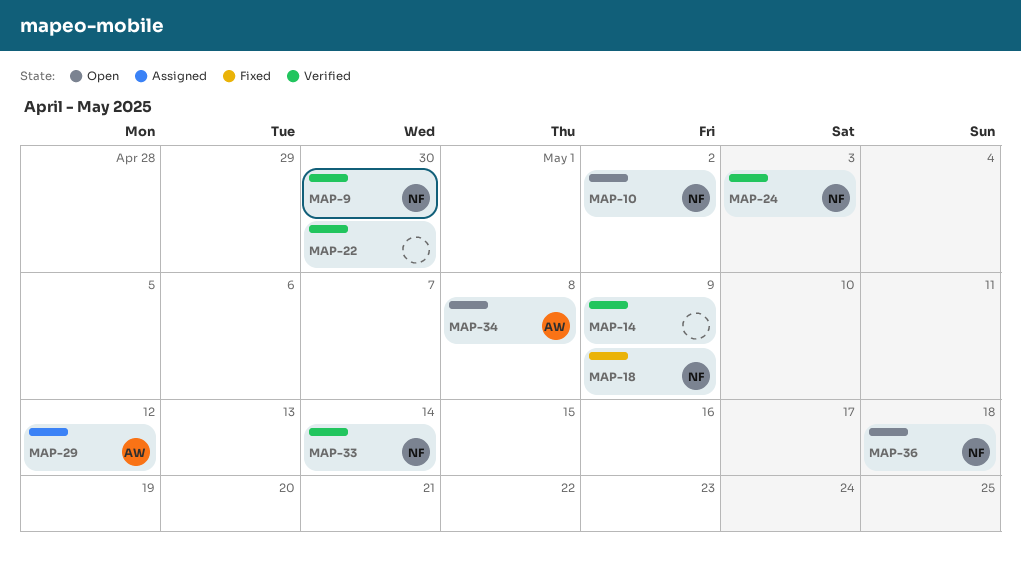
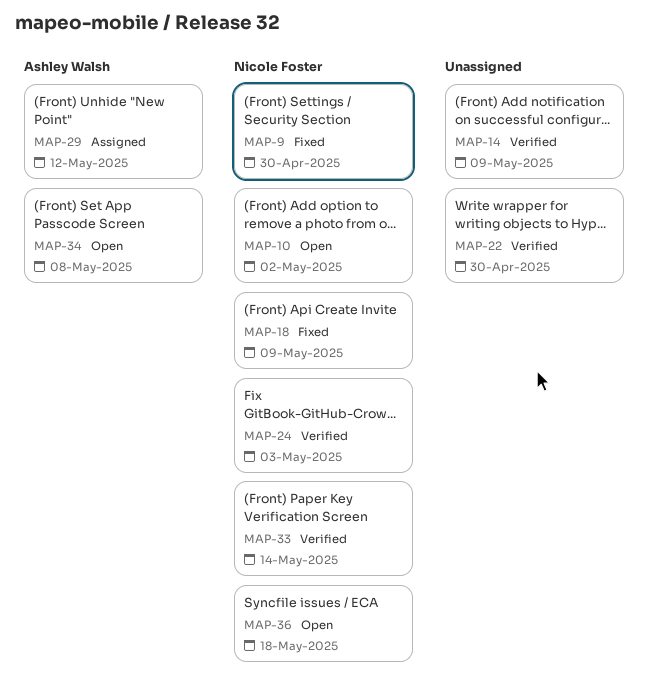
MAP-9, status: Verified -> Fixed

